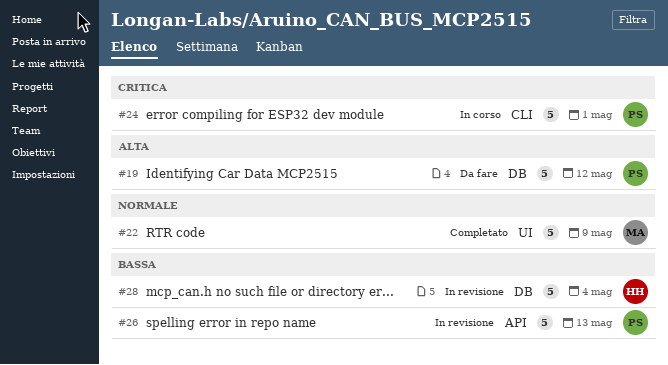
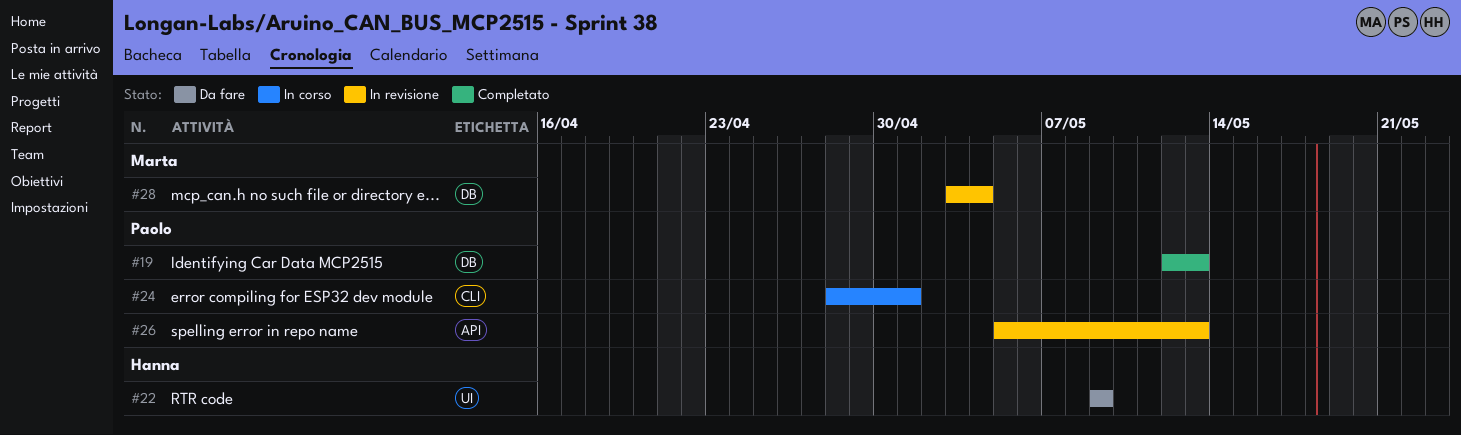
#19, status: Da fare -> Completato
#19, due: May 12 -> May 13
#22, status: Completato -> Da fare
#22, owner: Marta -> Hanna
#28, owner: Hanna -> Marta

